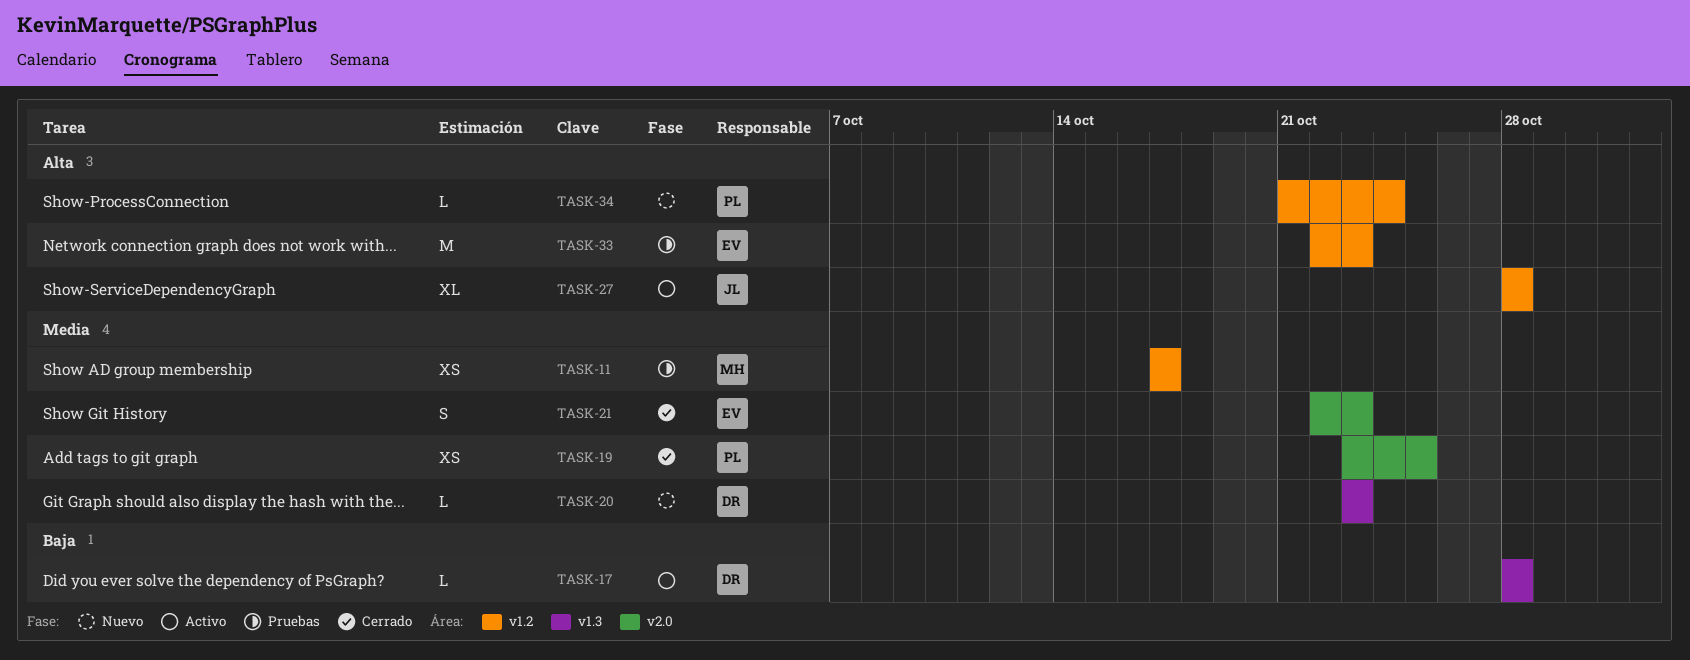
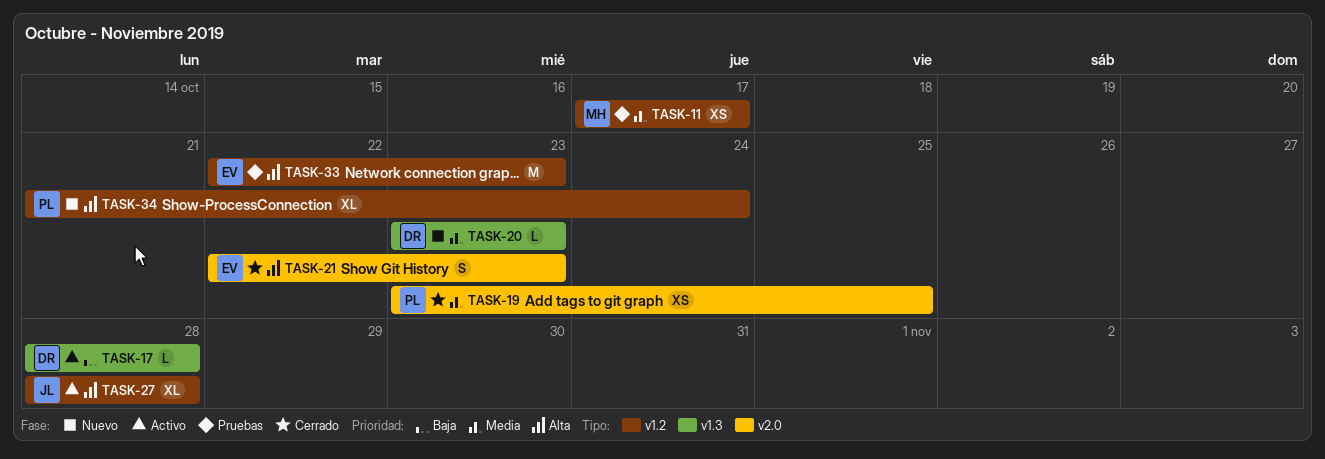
TASK-21, priority: Media -> Alta
TASK-34, estimate: L -> XL

